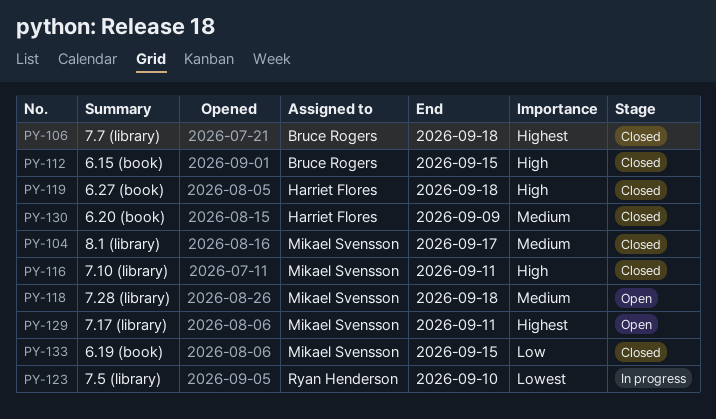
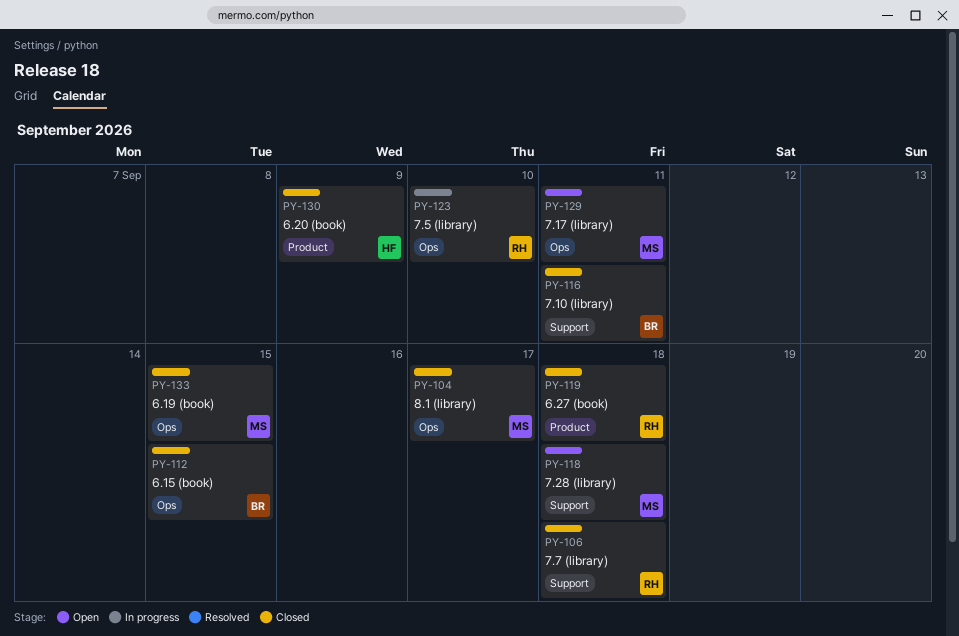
PY-106, owner: Bruce Rogers -> Ryan Henderson
PY-116, owner: Mikael Svensson -> Bruce Rogers
PY-119, owner: Harriet Flores -> Ryan Henderson

